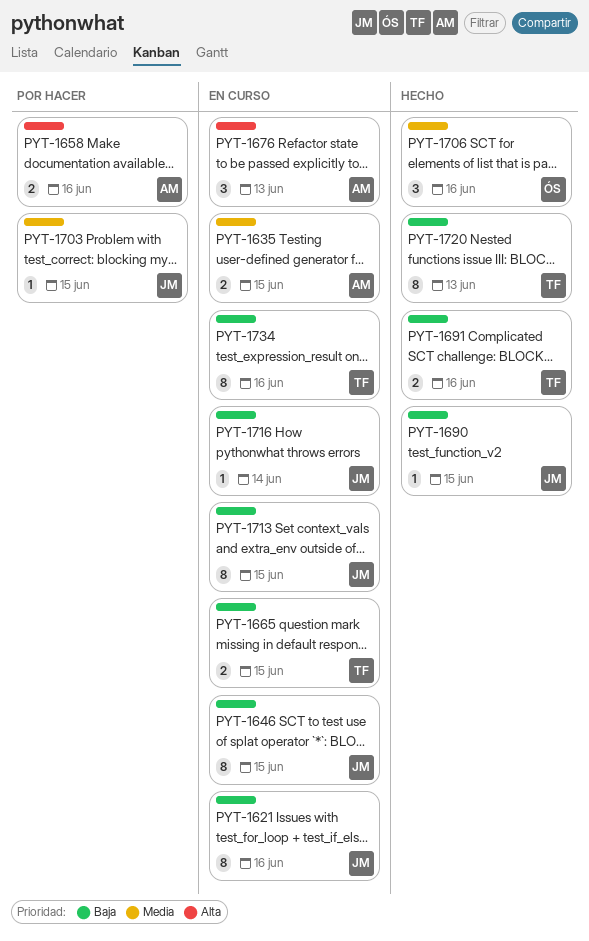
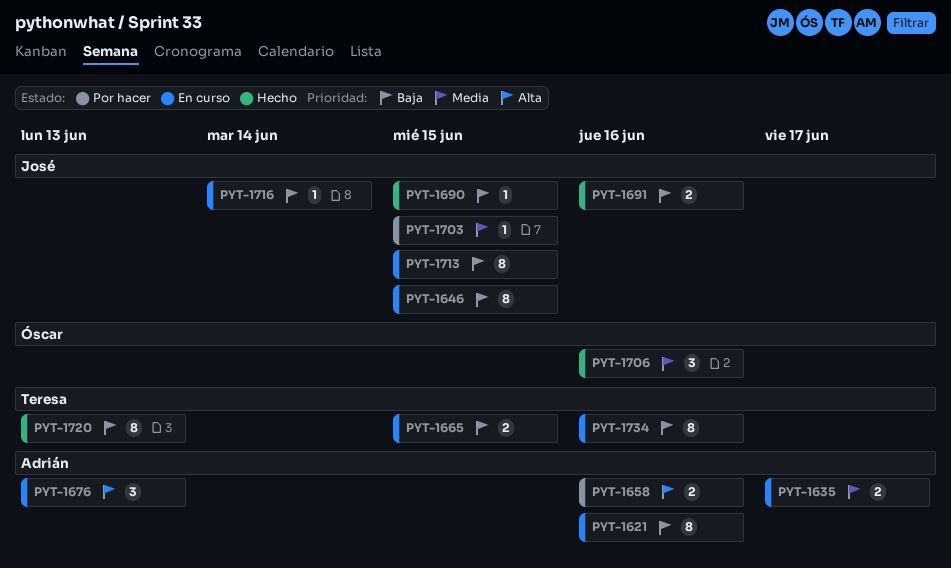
PYT-1621, owner: José -> Adrián
PYT-1635, due: Jun 15 -> Jun 17
PYT-1691, owner: Teresa -> José

